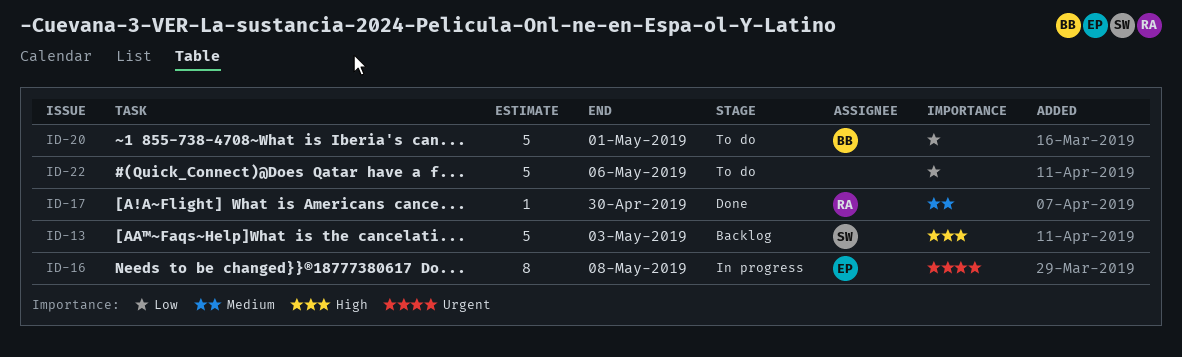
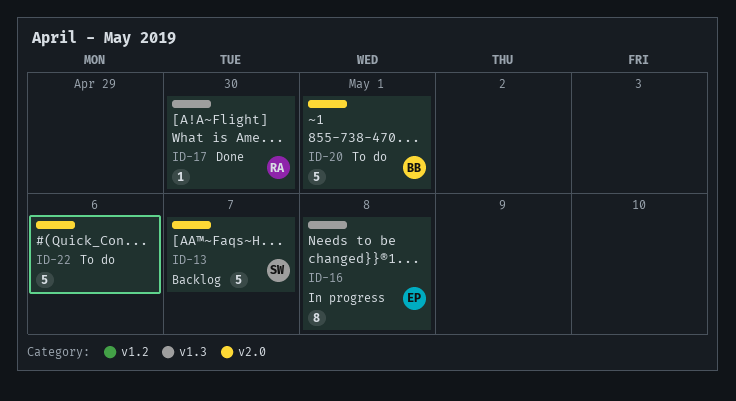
ID-13, due: May 3 -> May 7

